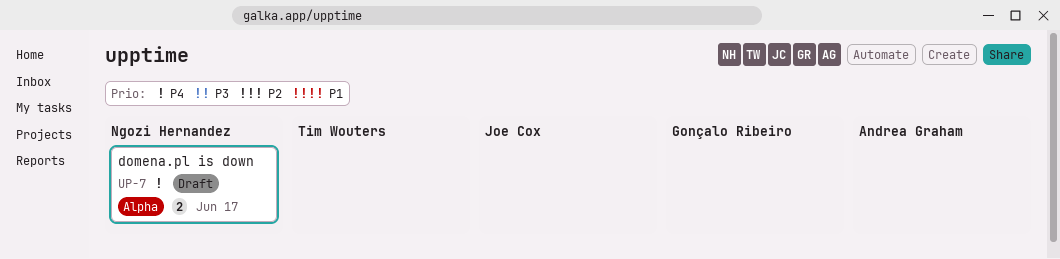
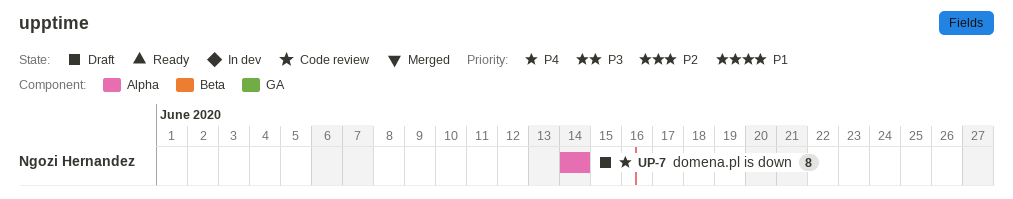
UP-7, estimate: 2 -> 8
UP-7, due: Jun 17 -> Jun 14

